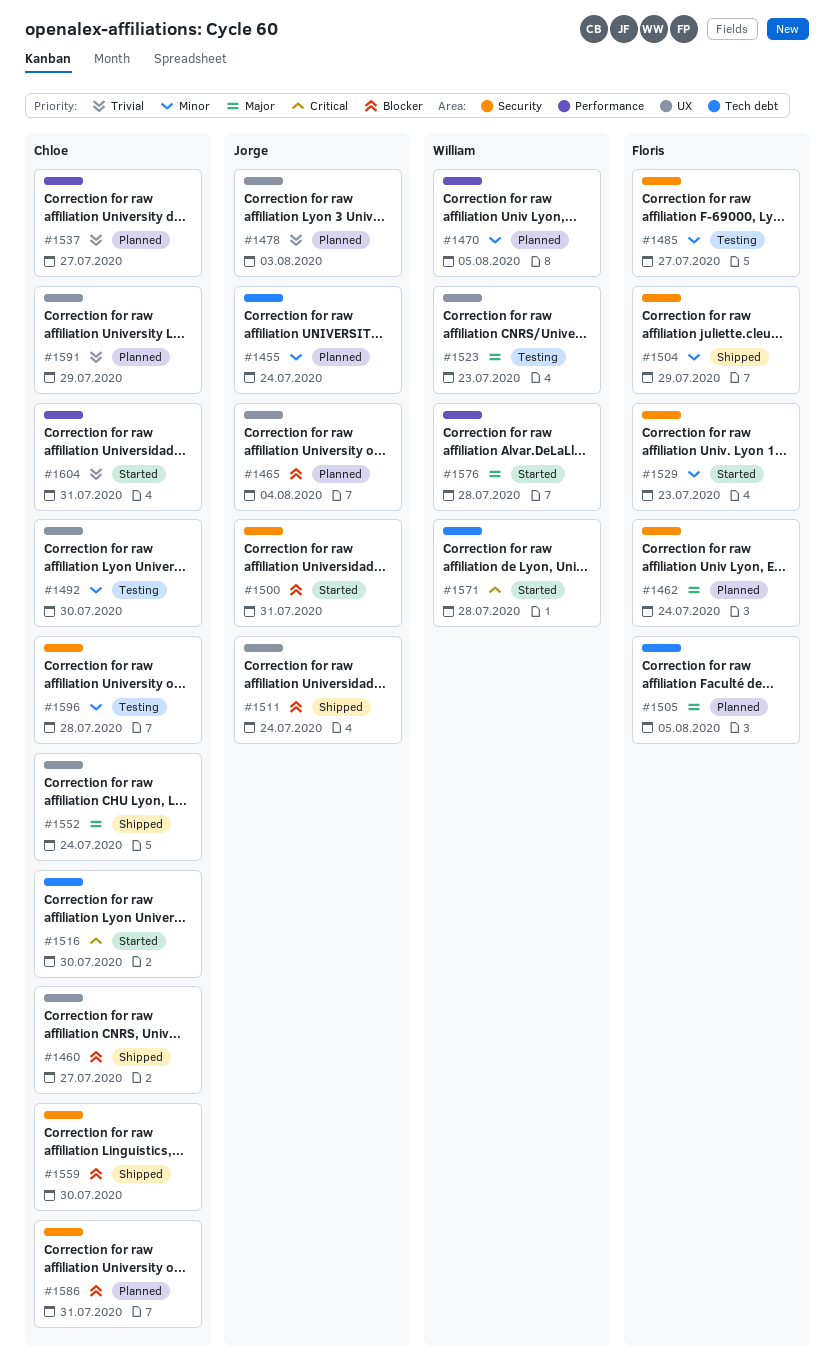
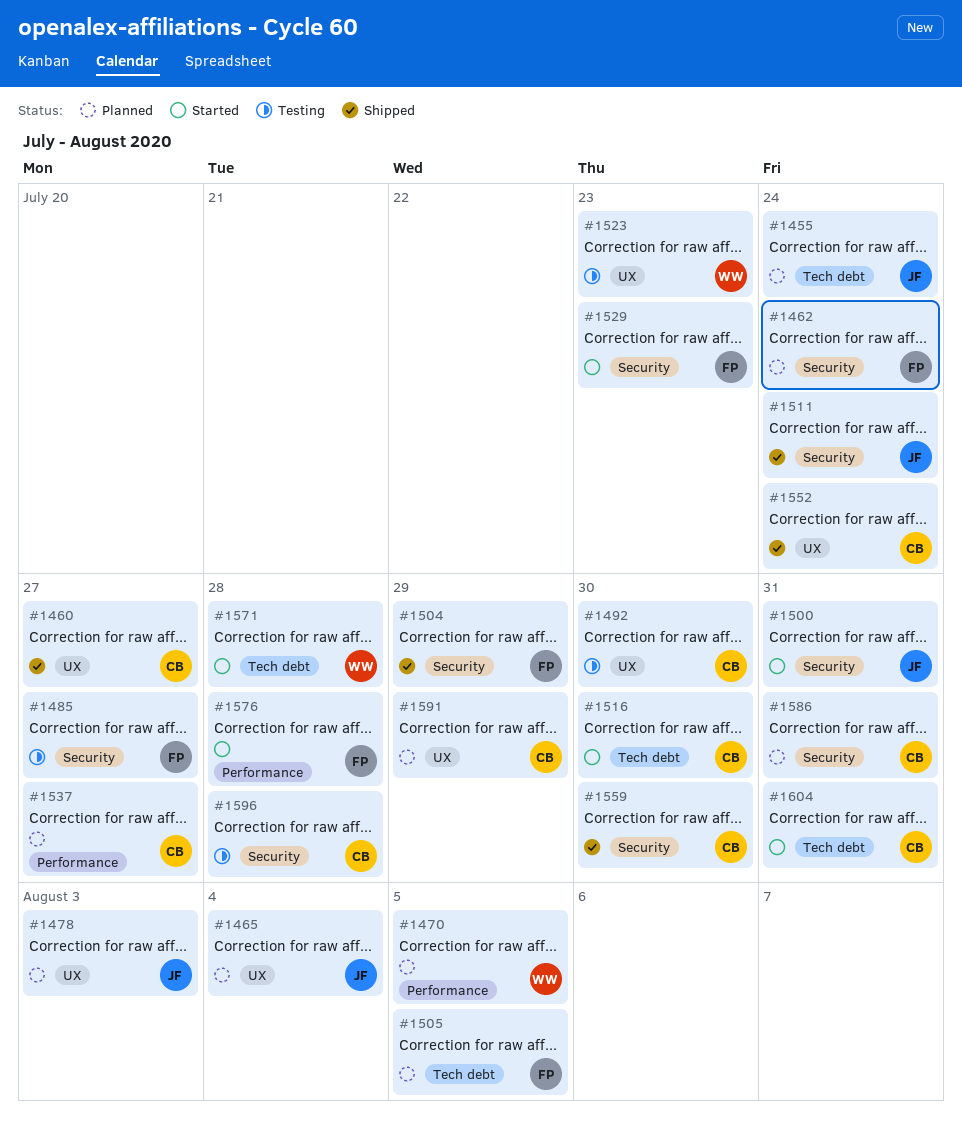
#1511, label: UX -> Security
#1576, owner: William -> Floris
#1604, label: Performance -> Tech debt

